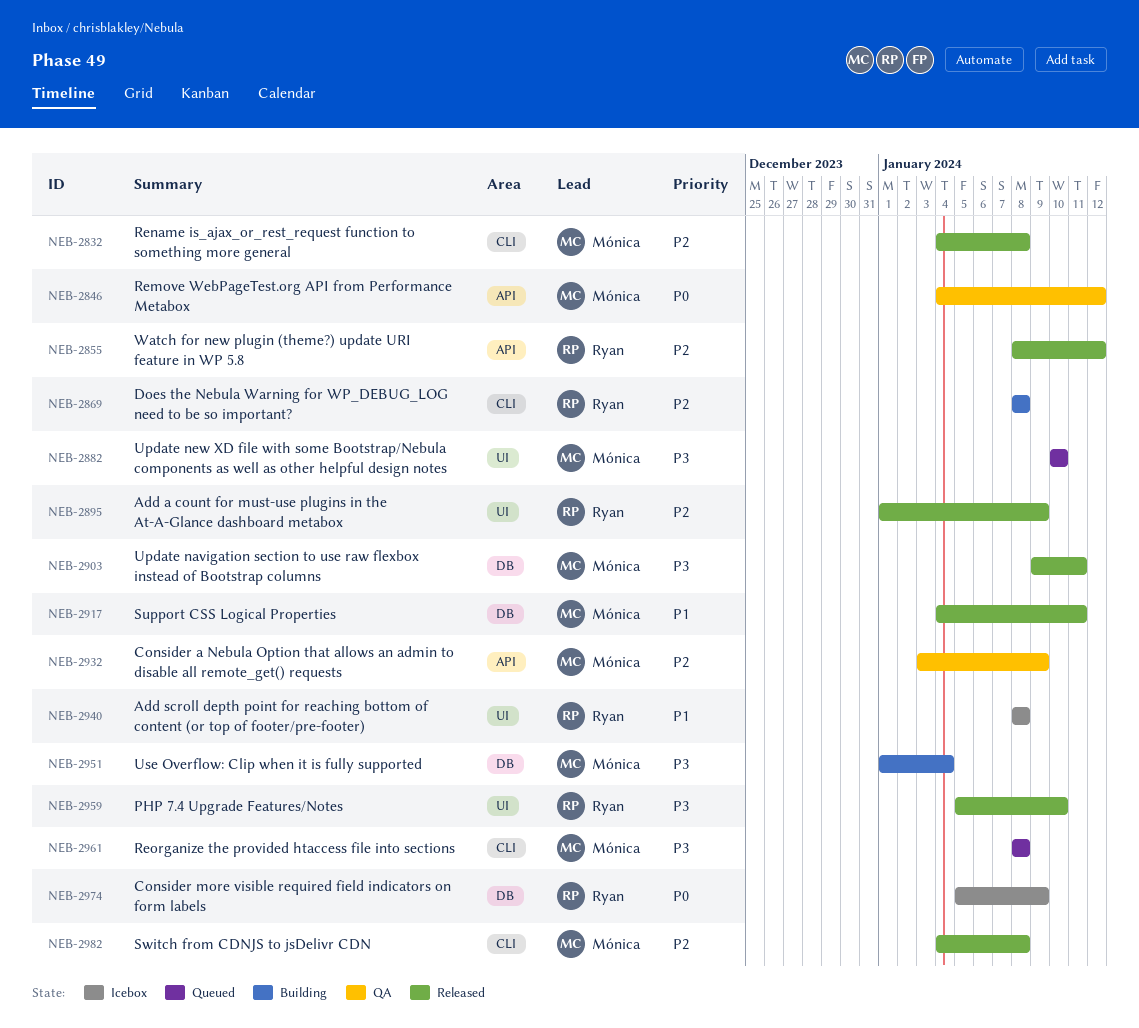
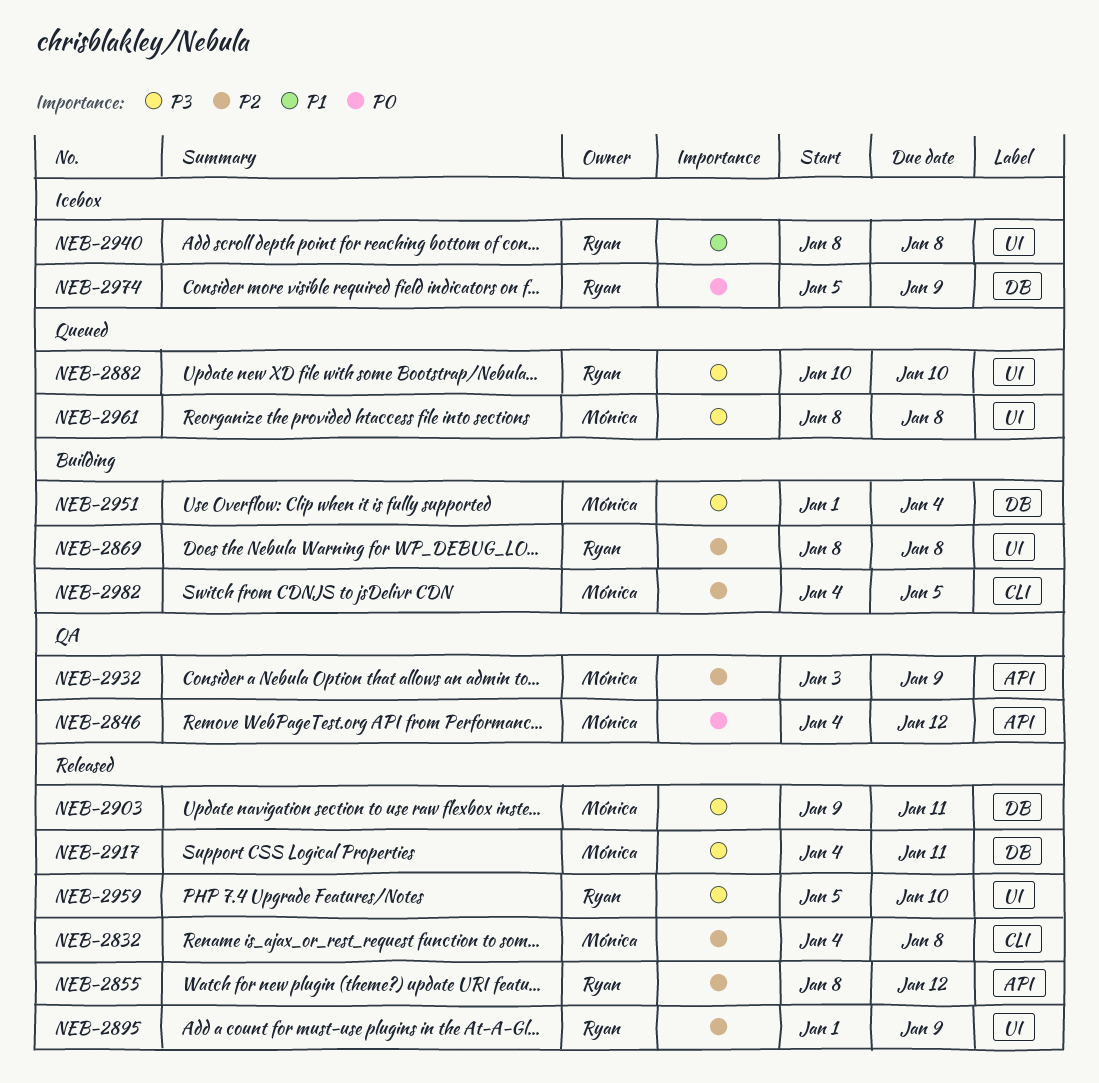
NEB-2869, label: CLI -> UI
NEB-2882, owner: Mónica -> Ryan
NEB-2917, priority: P1 -> P3
NEB-2961, label: CLI -> UI
NEB-2982, status: Released -> Building
NEB-2982, due: Jan 8 -> Jan 5

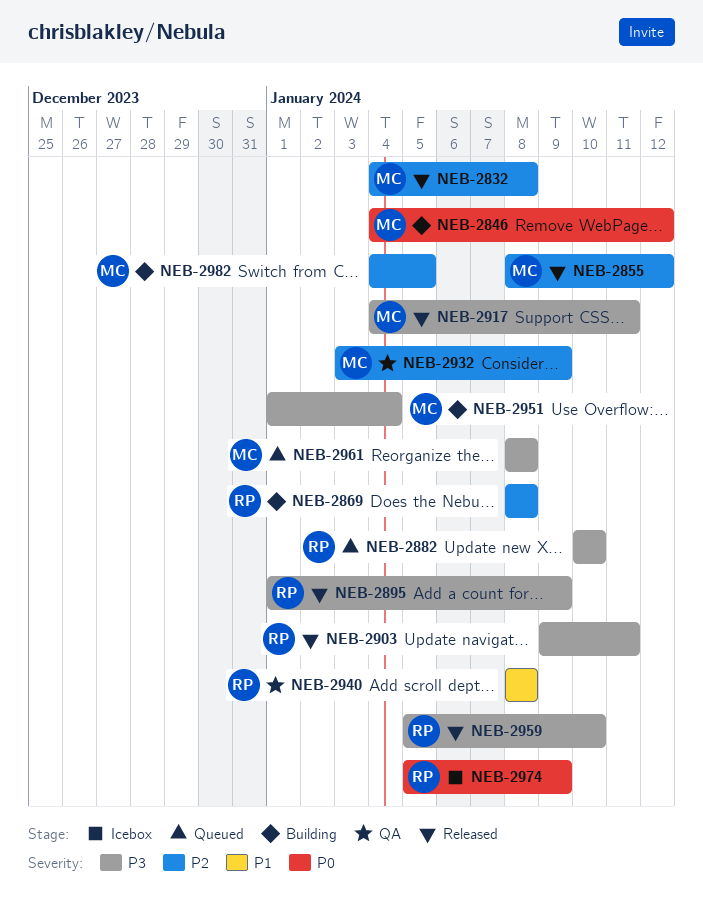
NEB-2846, status: QA -> Building
NEB-2855, owner: Ryan -> Mónica
NEB-2895, priority: P2 -> P3
NEB-2903, owner: Mónica -> Ryan
NEB-2940, status: Icebox -> QA

